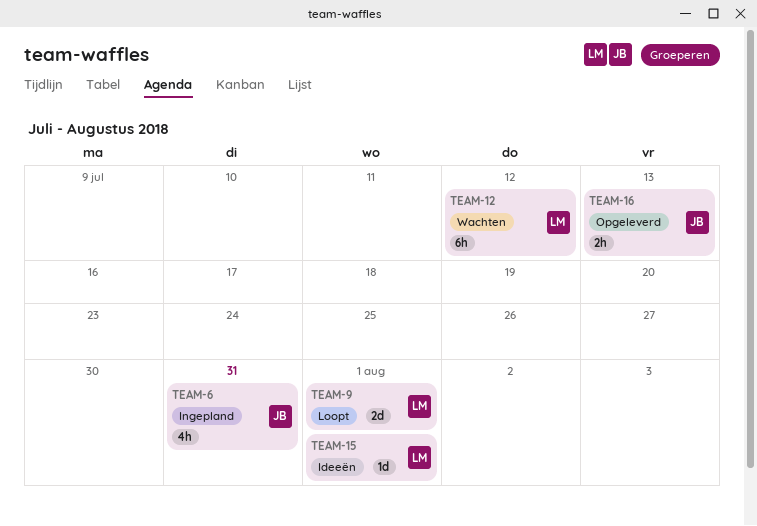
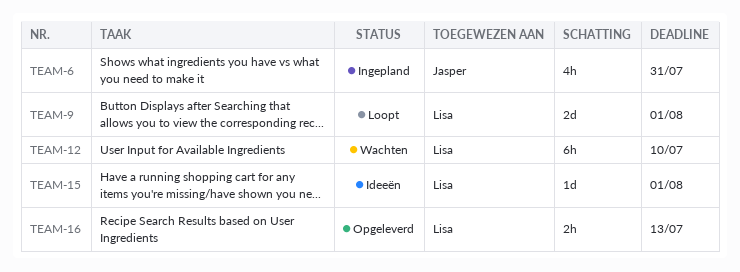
TEAM-12, due: Jul 12 -> Jul 10
TEAM-16, owner: Jasper -> Lisa

